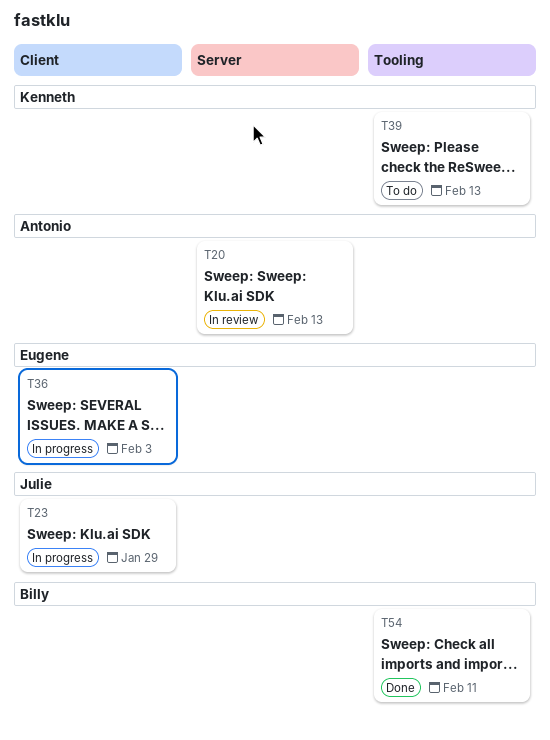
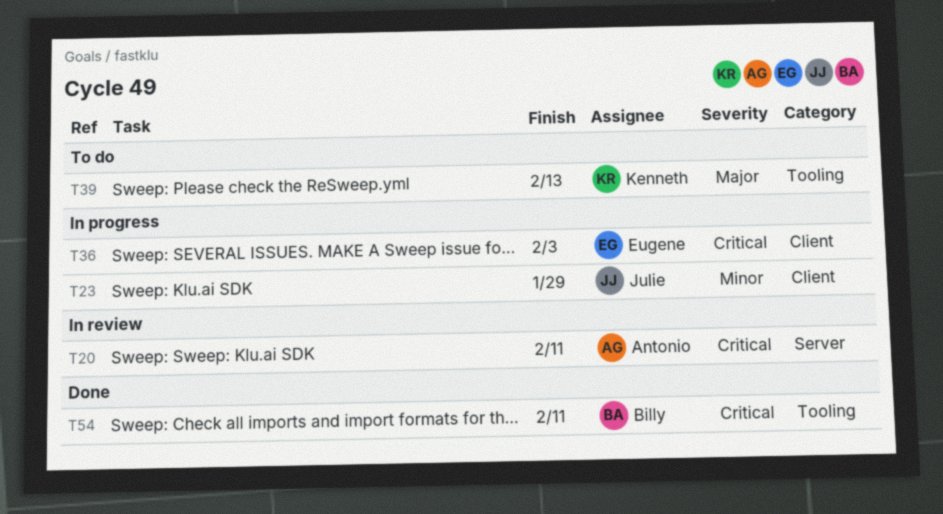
T20, due: Feb 13 -> Feb 11

